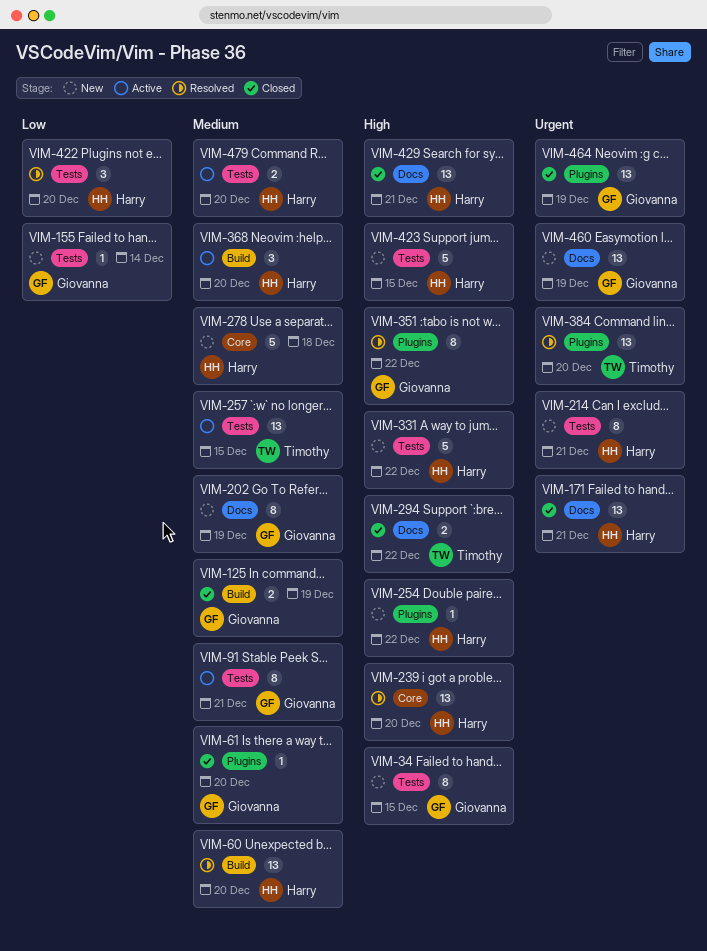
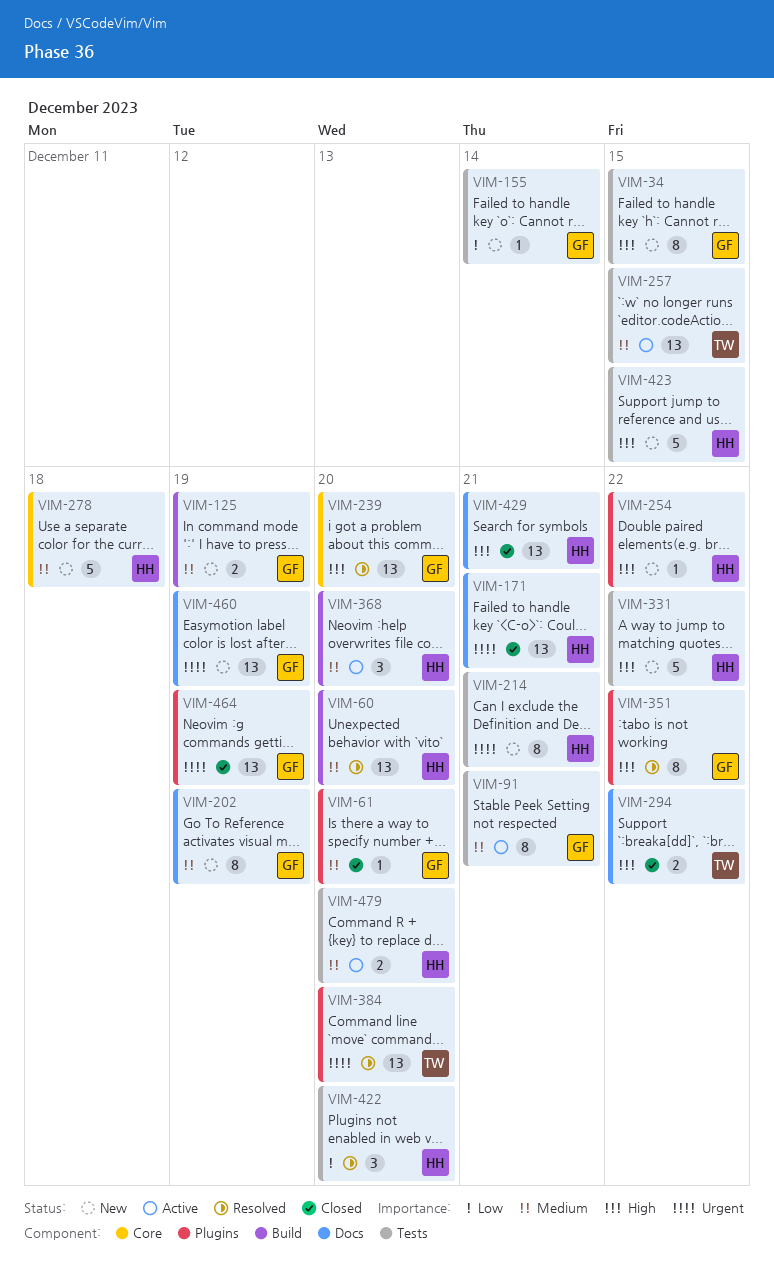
VIM-125, status: Closed -> New
VIM-239, owner: Harry -> Giovanna

